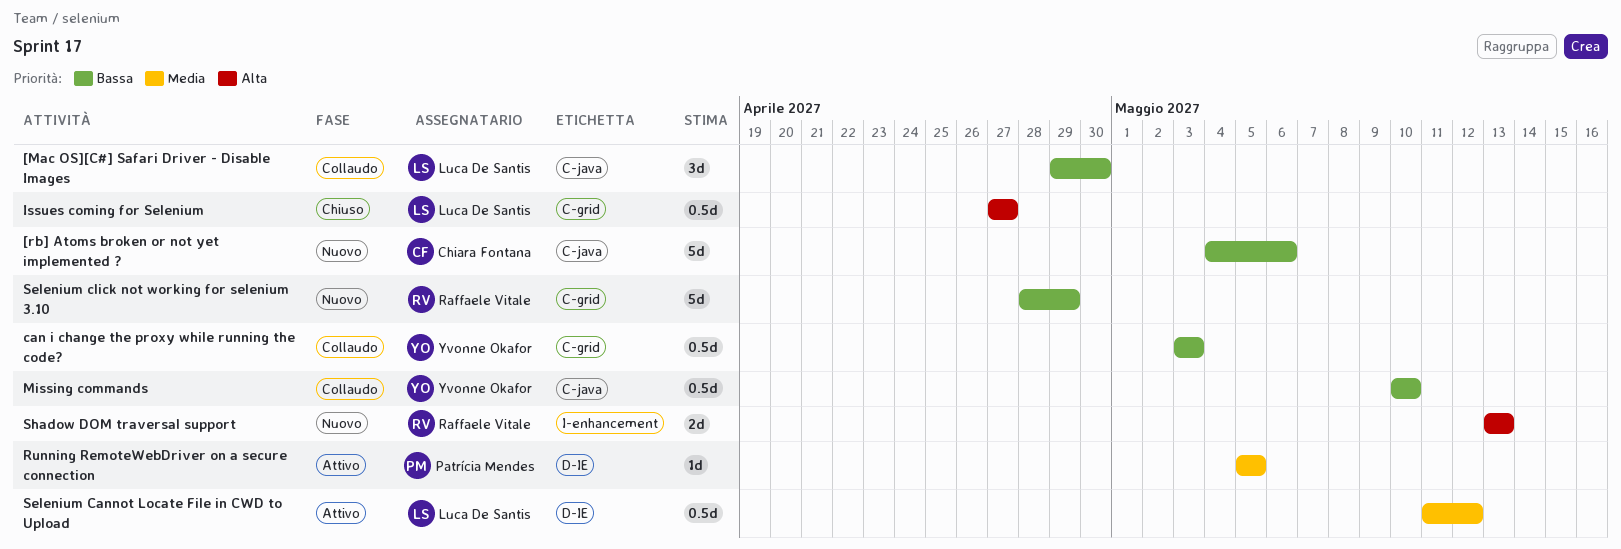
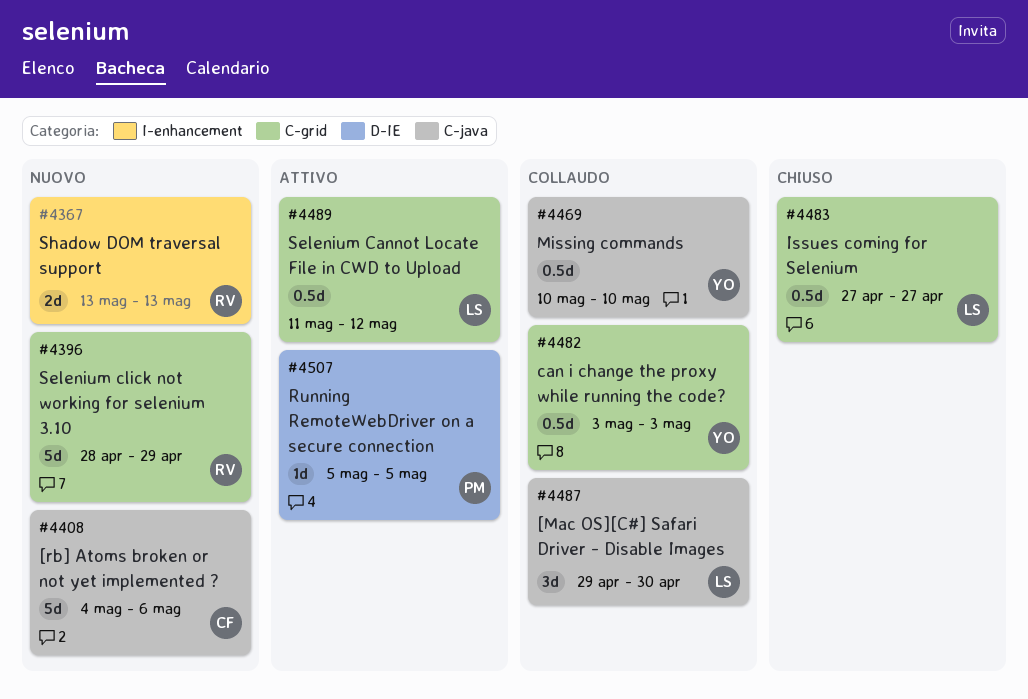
Selenium Cannot Locate File in CWD to Upload, label: D-IE -> C-grid

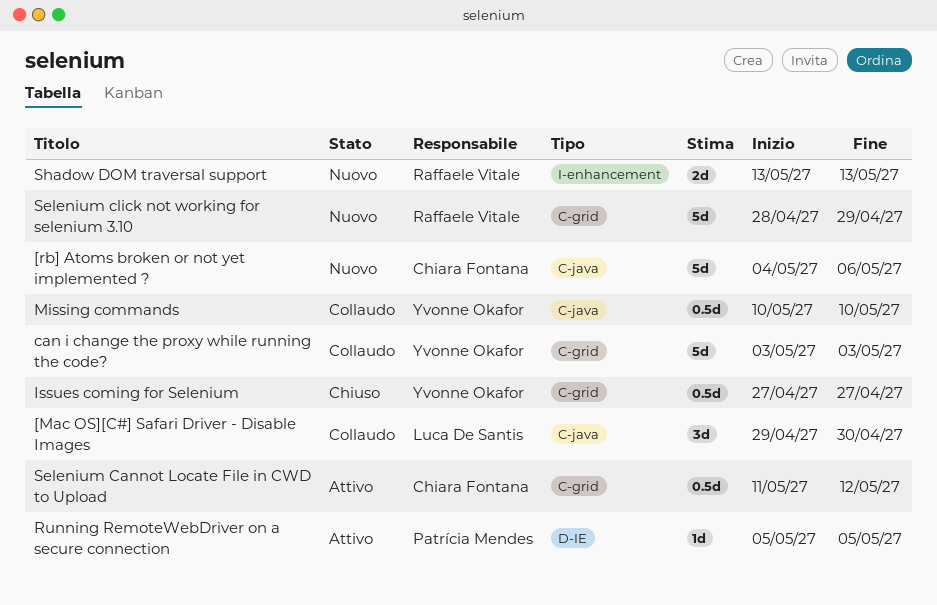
can i change the proxy while running the code?, estimate: 0.5d -> 5d
Issues coming for Selenium, owner: Luca De Santis -> Yvonne Okafor
Selenium Cannot Locate File in CWD to Upload, owner: Luca De Santis -> Chiara Fontana

